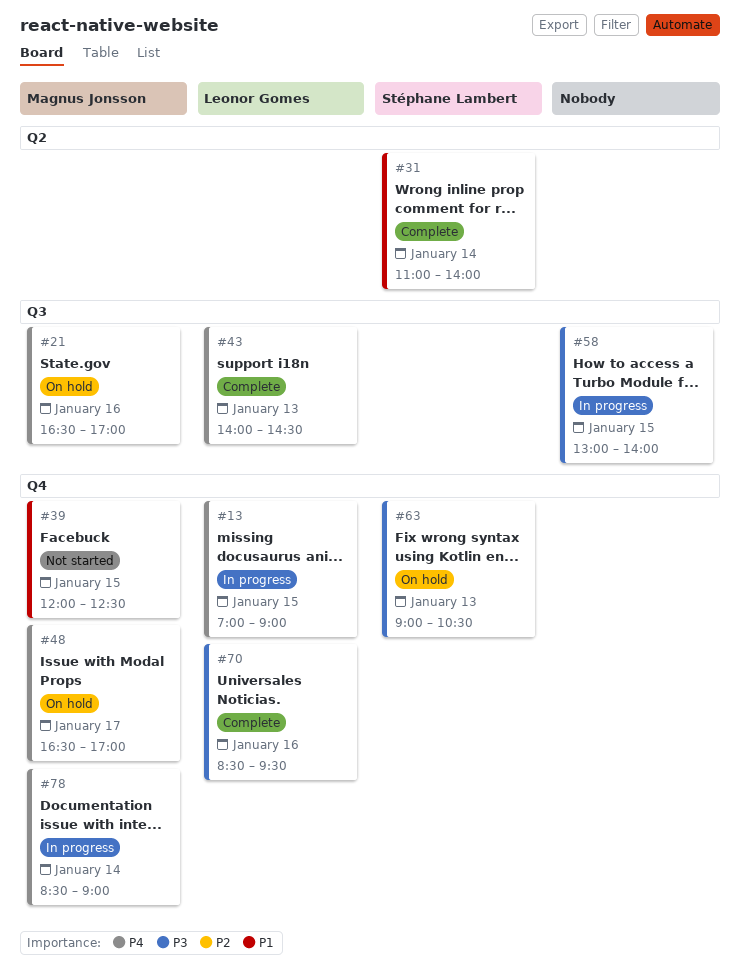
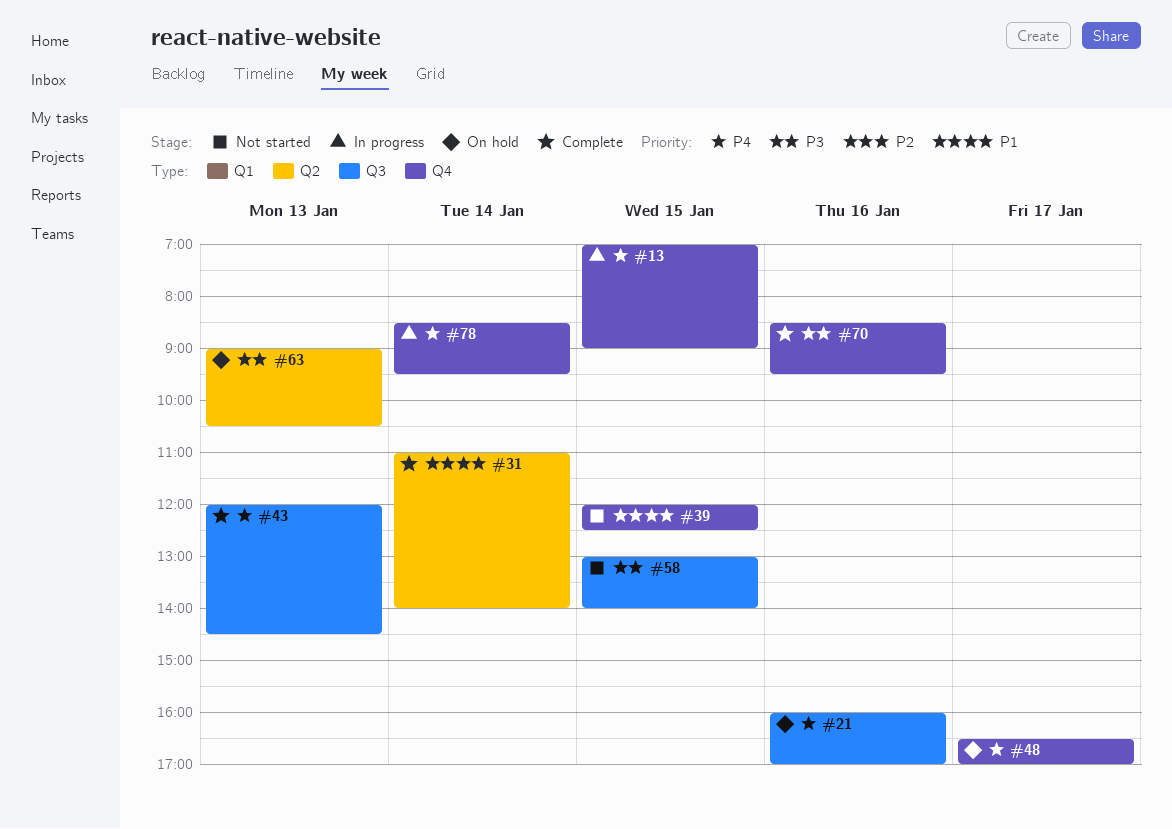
#21, begins: 16:30 -> 16:00
#43, begins: 14:00 -> 12:00
#58, status: In progress -> Not started
#63, label: Q4 -> Q2
#78, ends: 09:00 -> 09:30

